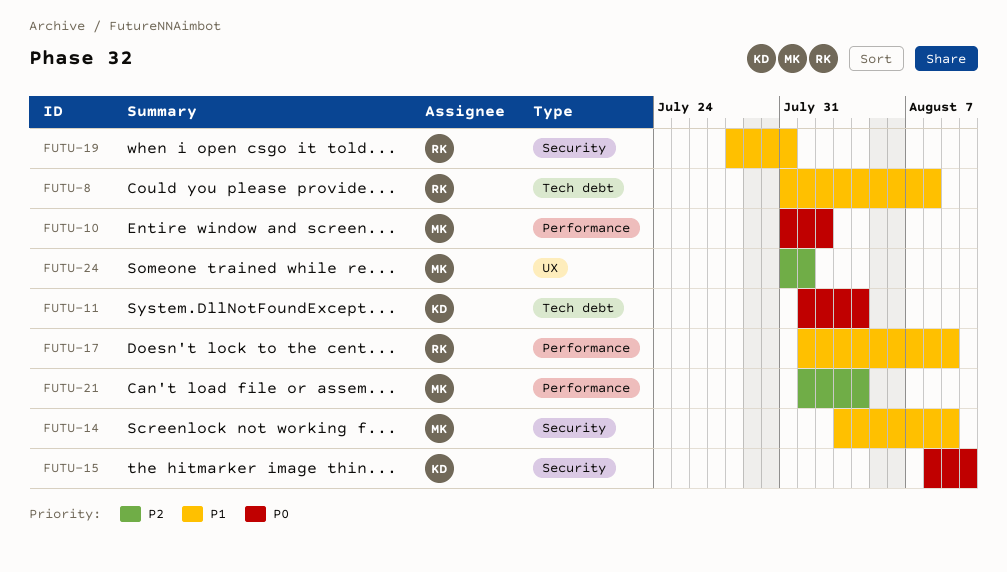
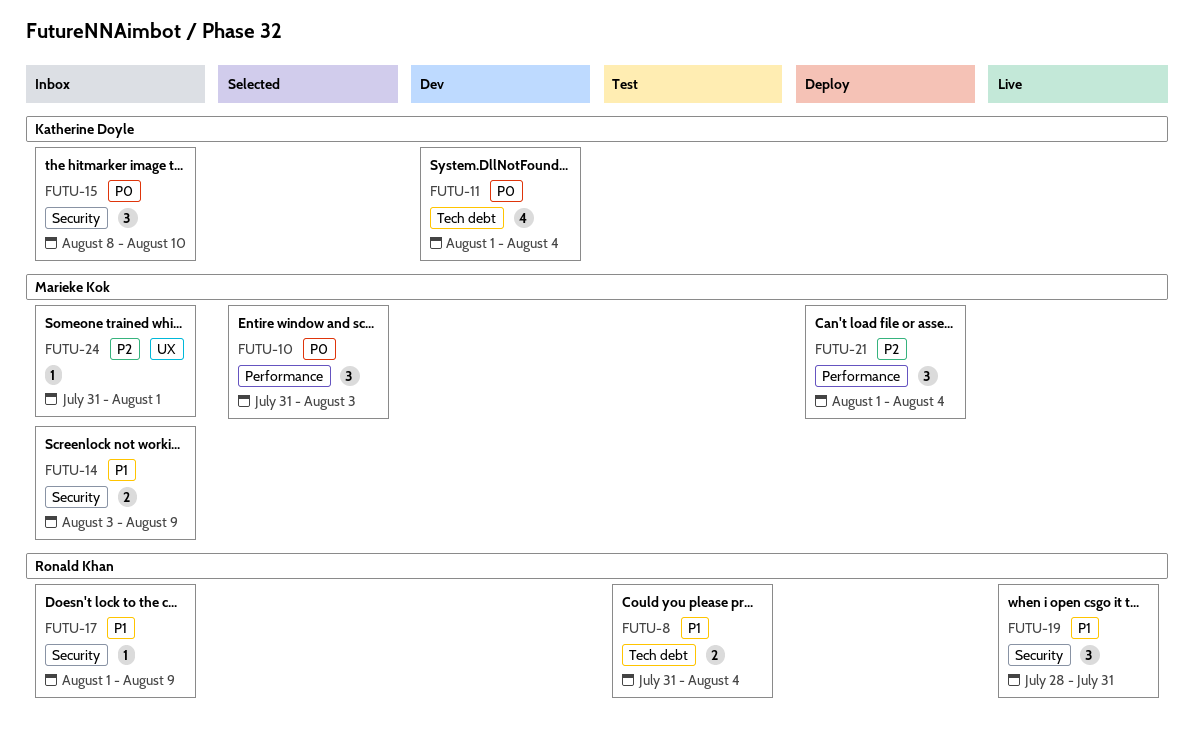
FUTU-8, due: Aug 8 -> Aug 4
FUTU-10, due: Aug 2 -> Aug 3
FUTU-17, label: Performance -> Security

